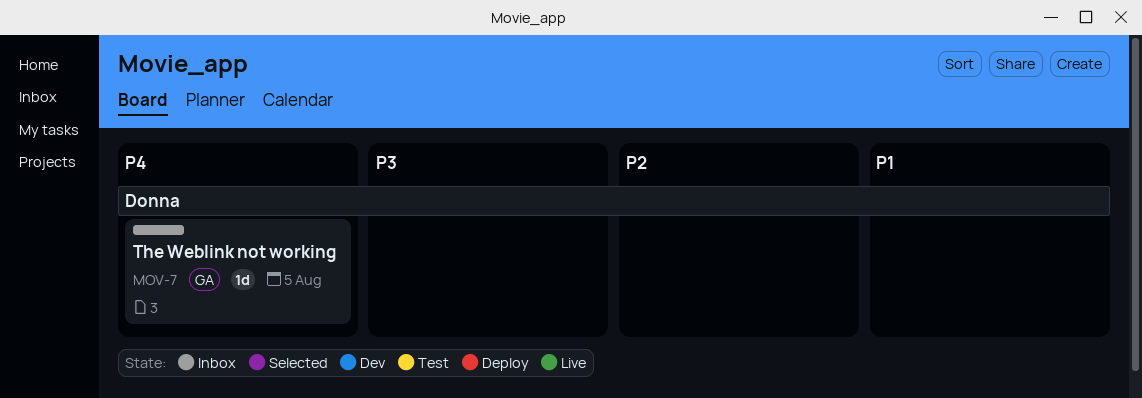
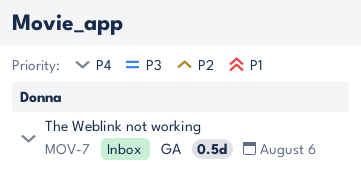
MOV-7, estimate: 1d -> 0.5d
MOV-7, due: Aug 5 -> Aug 6

